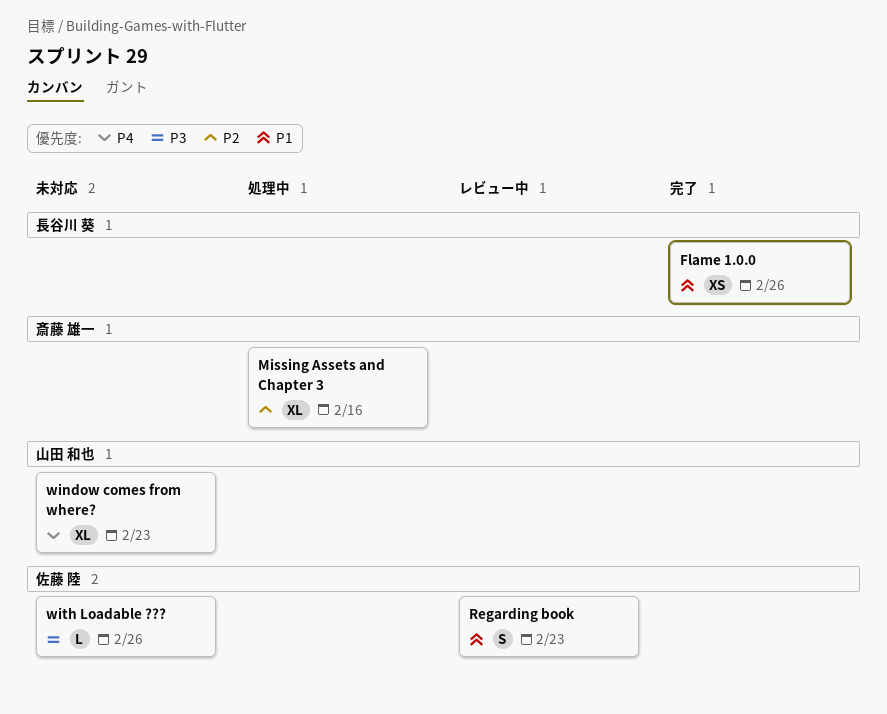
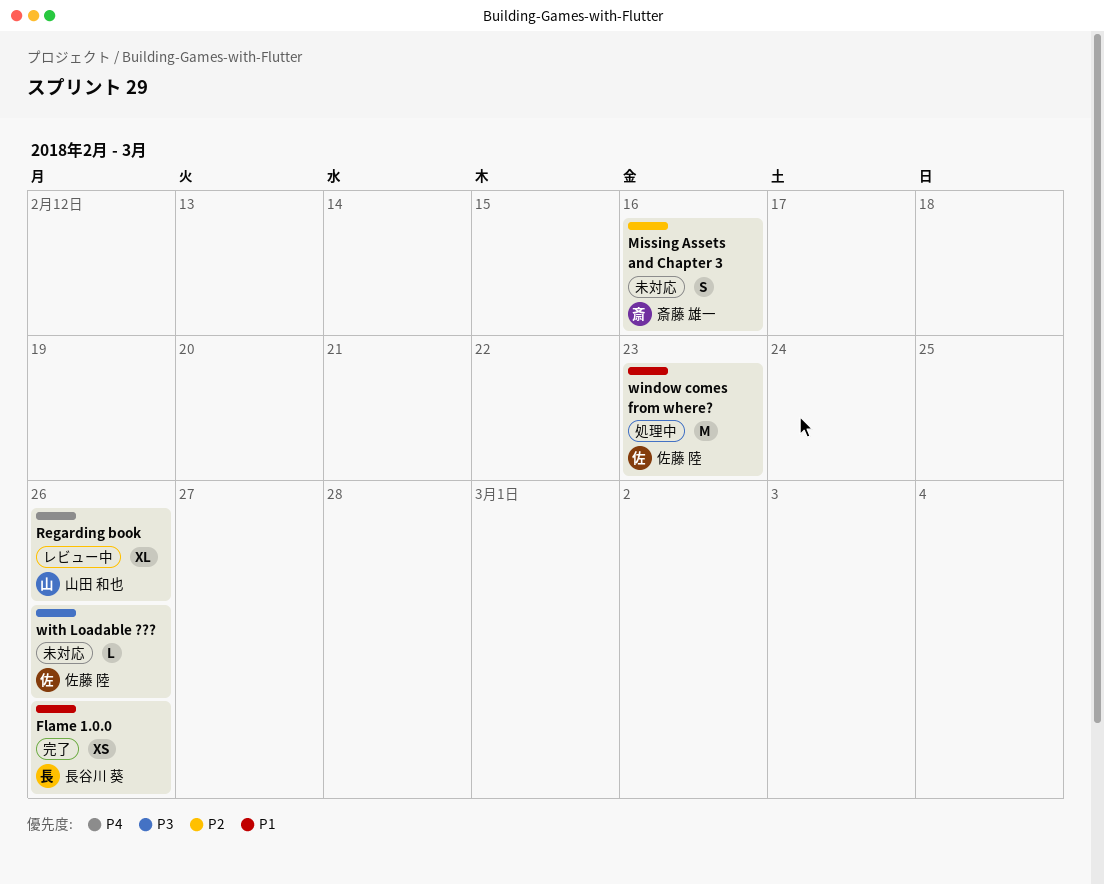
Missing Assets and Chapter 3, status: 処理中 -> 未対応
Missing Assets and Chapter 3, estimate: XL -> S
Regarding book, owner: 佐藤 陸 -> 山田 和也
Regarding book, priority: P1 -> P4
Regarding book, estimate: S -> XL
Regarding book, due: Feb 23 -> Feb 26
window comes from where?, status: 未対応 -> 処理中
window comes from where?, owner: 山田 和也 -> 佐藤 陸
window comes from where?, priority: P4 -> P1
window comes from where?, estimate: XL -> M

